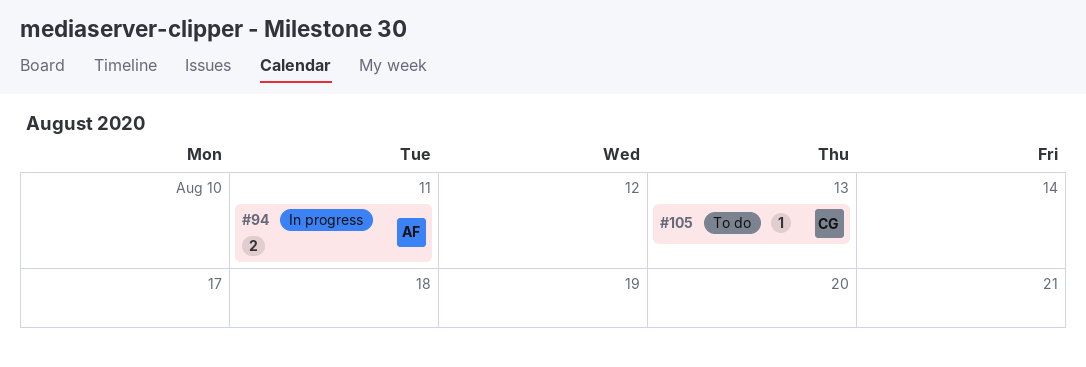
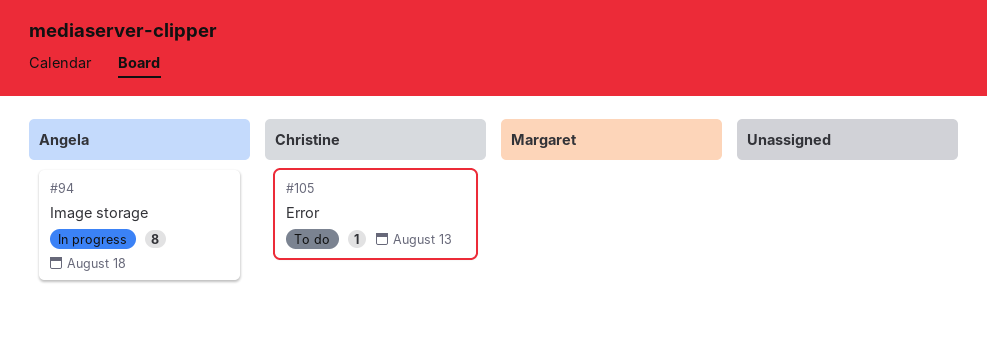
#94, estimate: 2 -> 8
#94, due: Aug 11 -> Aug 18

